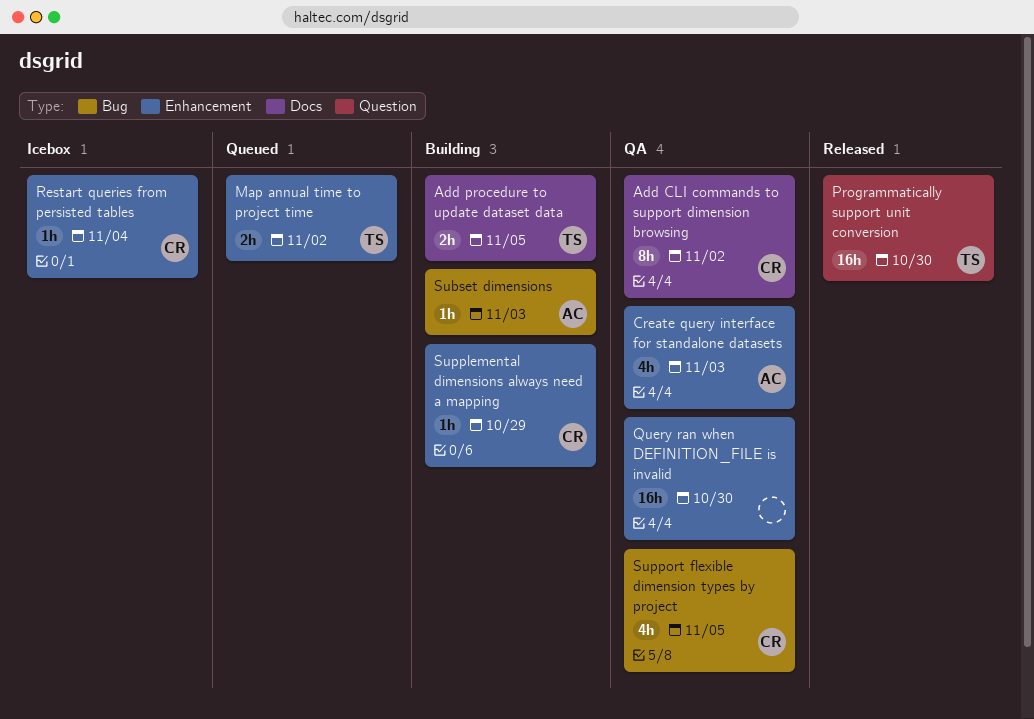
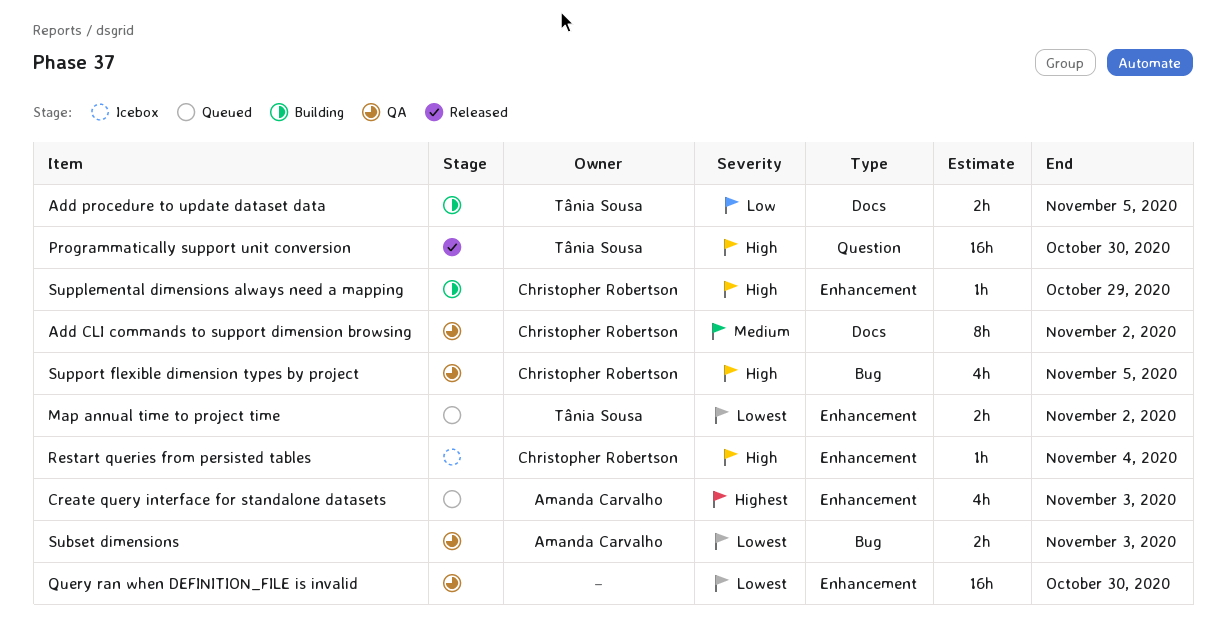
Create query interface for standalone datasets, status: QA -> Queued
Subset dimensions, status: Building -> QA
Subset dimensions, estimate: 1h -> 2h

